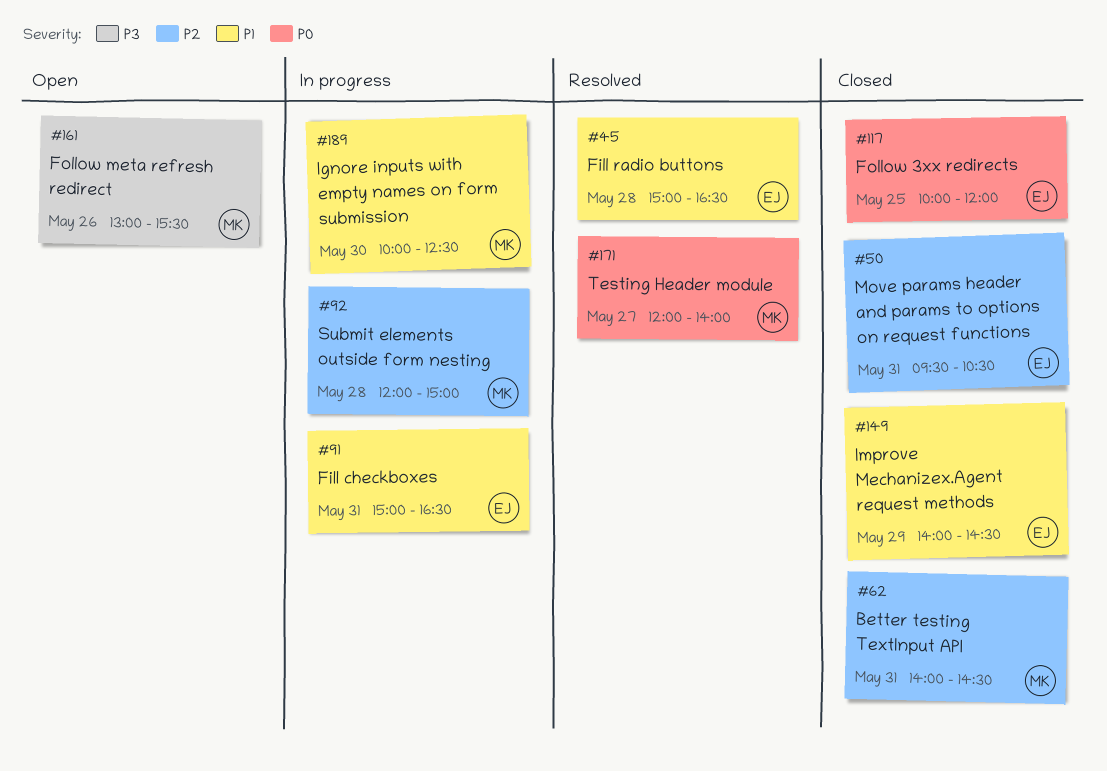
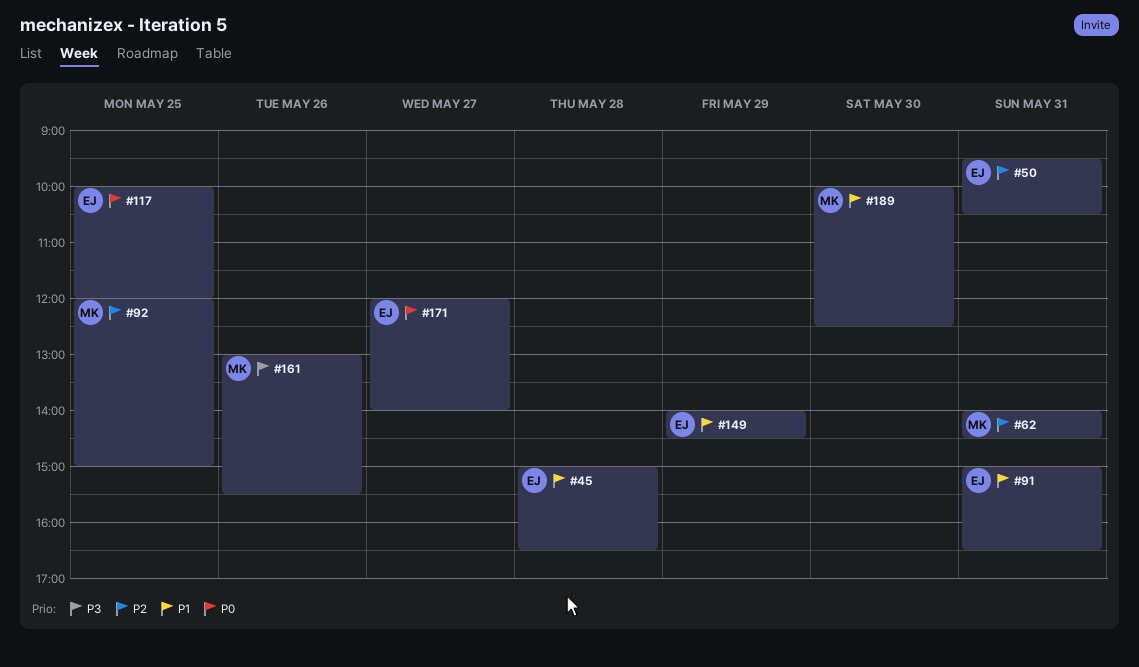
#92, day: May 28 -> May 25
#171, owner: MK -> EJ

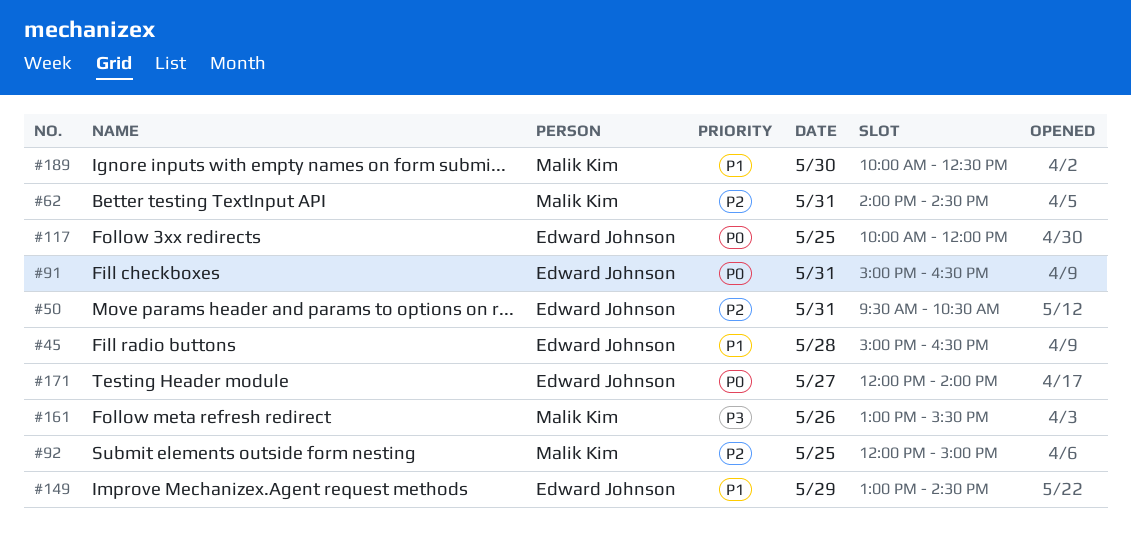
#91, priority: P1 -> P0
#149, begins: 14:00 -> 13:00

